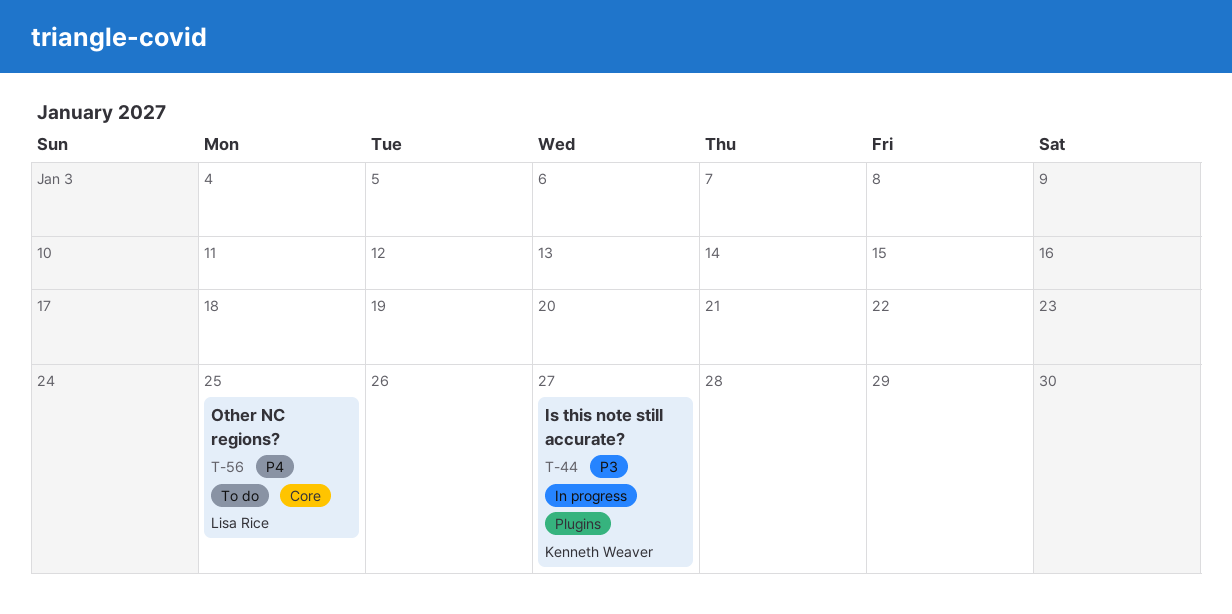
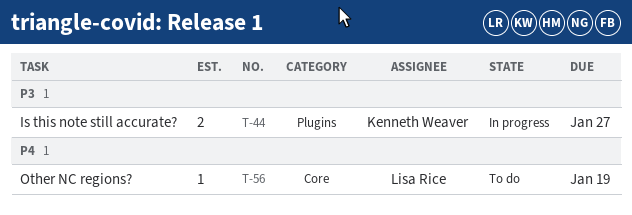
T-56, due: Jan 25 -> Jan 19

